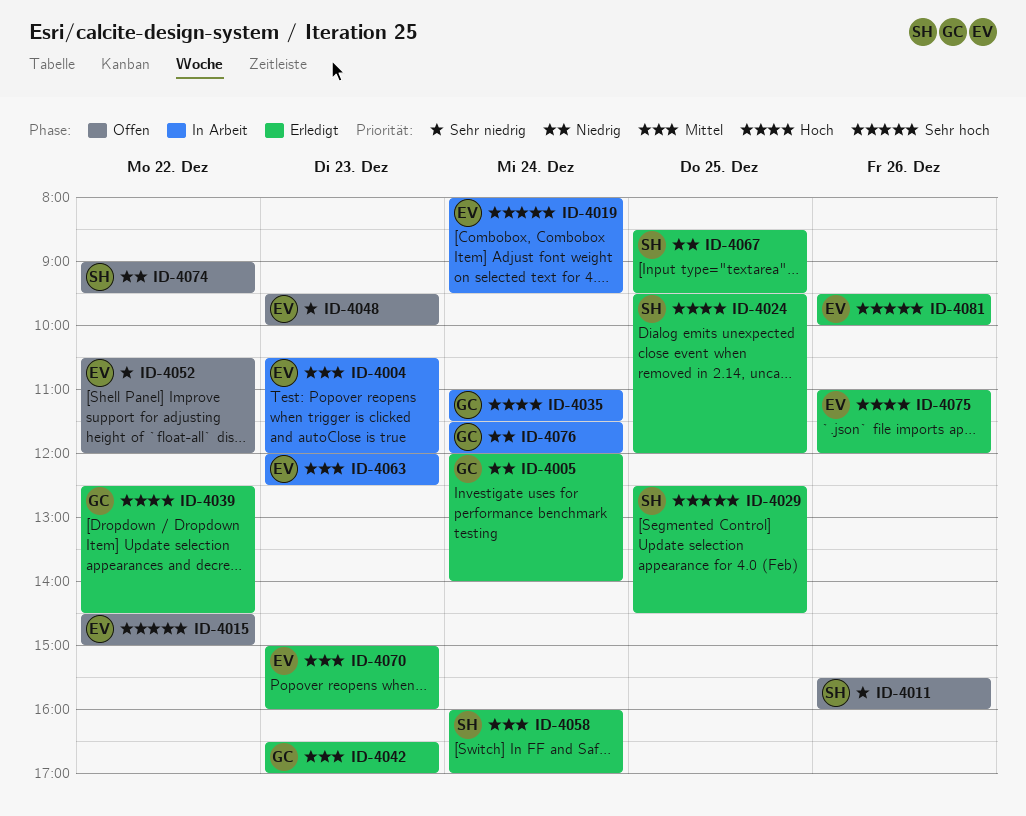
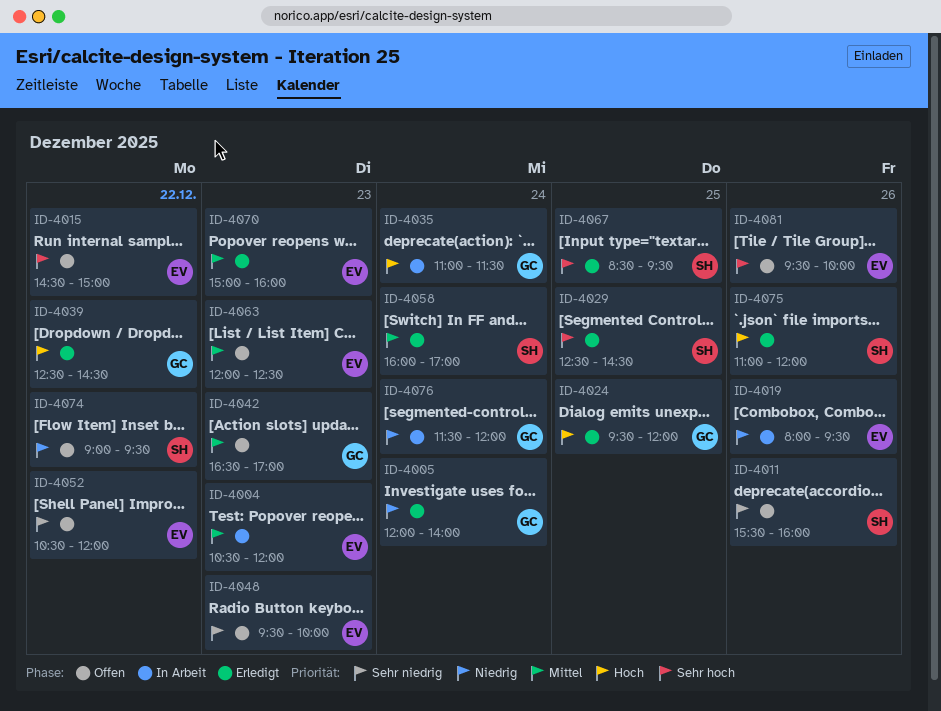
ID-4019, priority: Sehr hoch -> Niedrig
ID-4019, day: Dec 24 -> Dec 26
ID-4024, owner: SH -> GC
ID-4042, status: Erledigt -> Offen
ID-4063, status: In Arbeit -> Offen
ID-4067, priority: Niedrig -> Sehr hoch
ID-4075, owner: EV -> SH
ID-4081, status: Erledigt -> Offen

